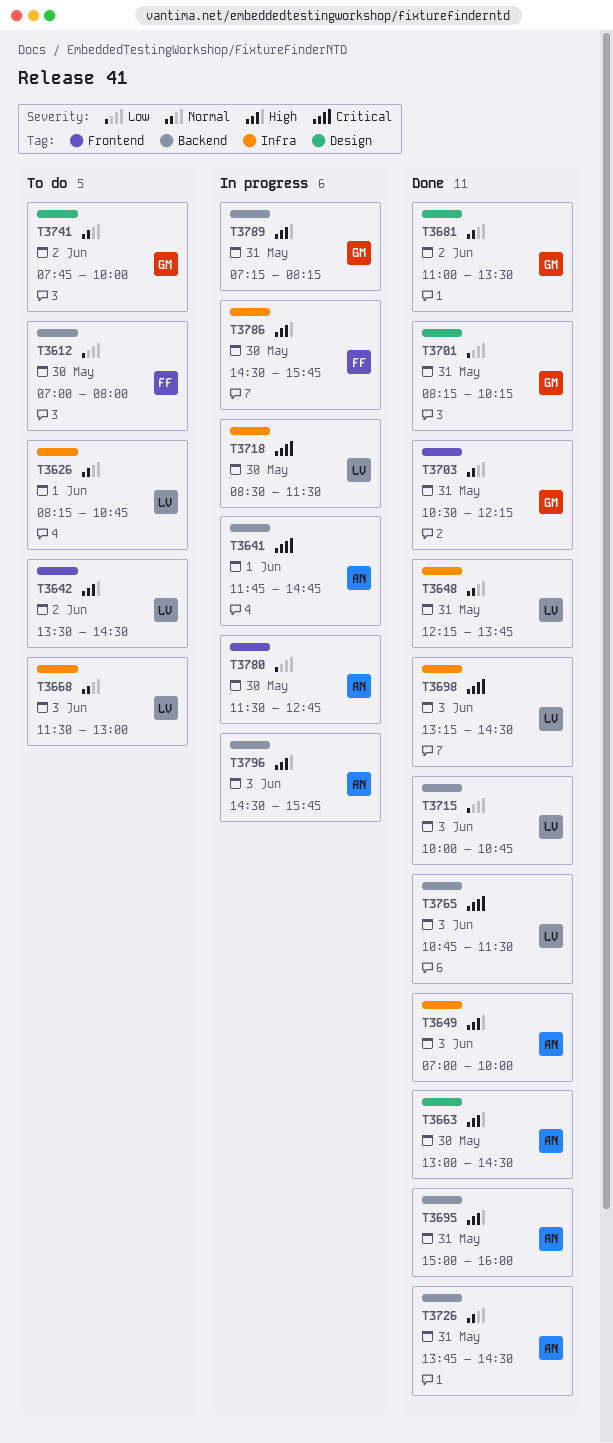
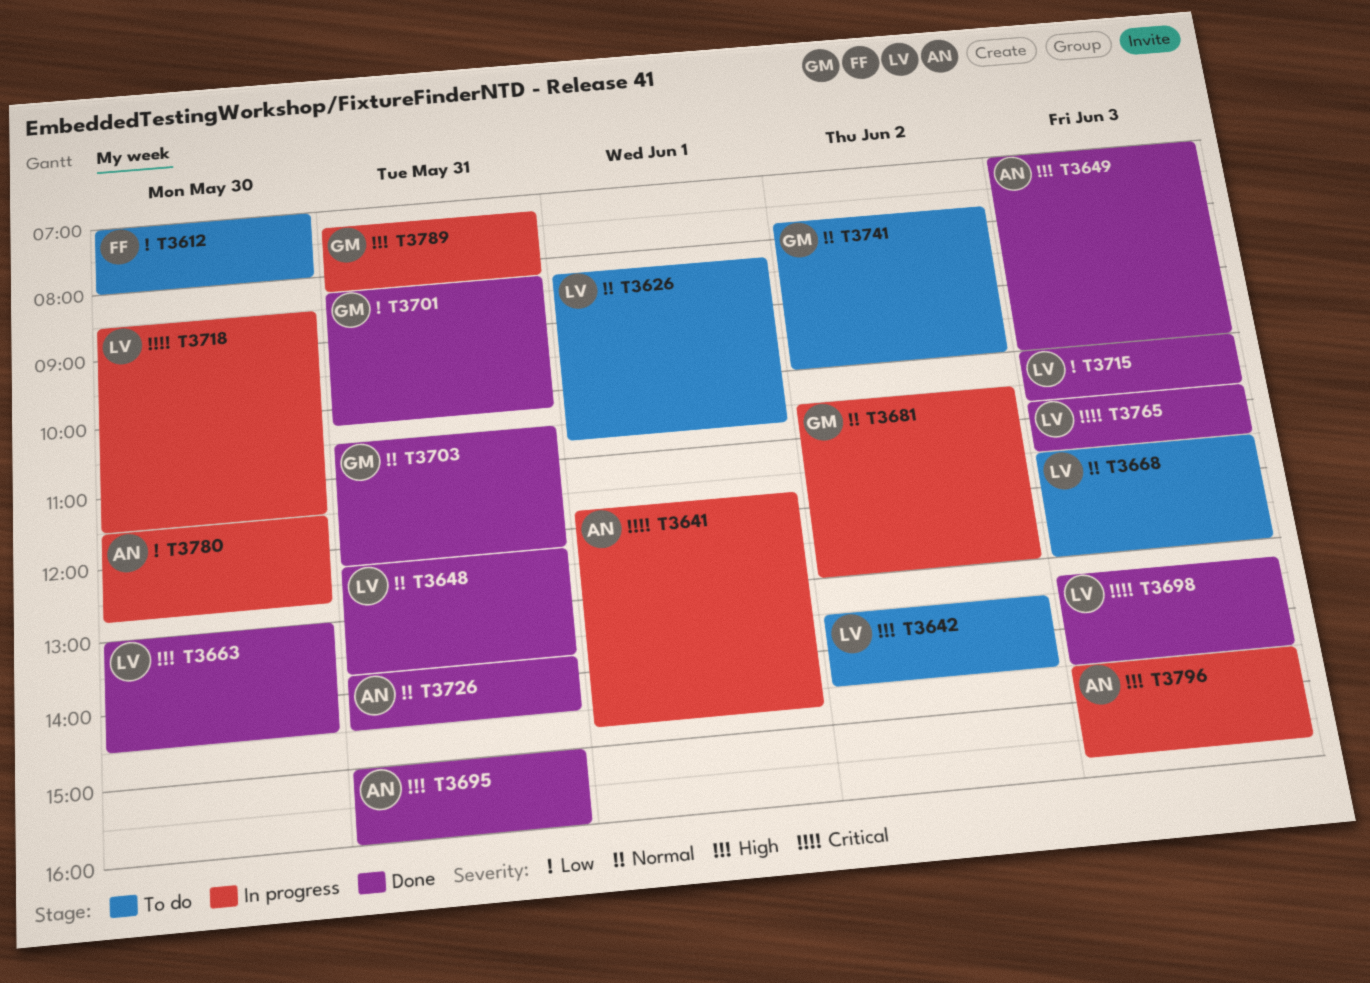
T3663, owner: AN -> LV
T3681, status: Done -> In progress
T3681, begins: 11:00 -> 10:30
T3681, ends: 13:30 -> 13:00
T3786: present -> none

